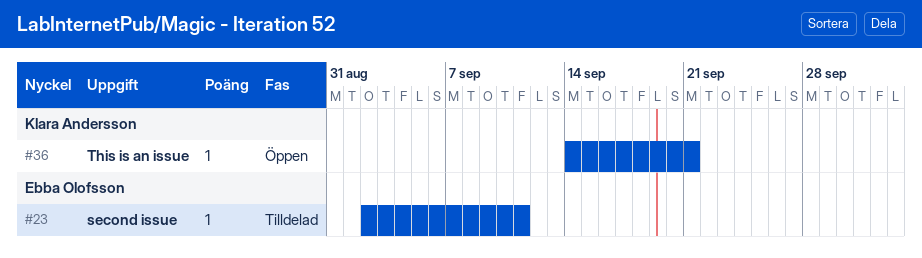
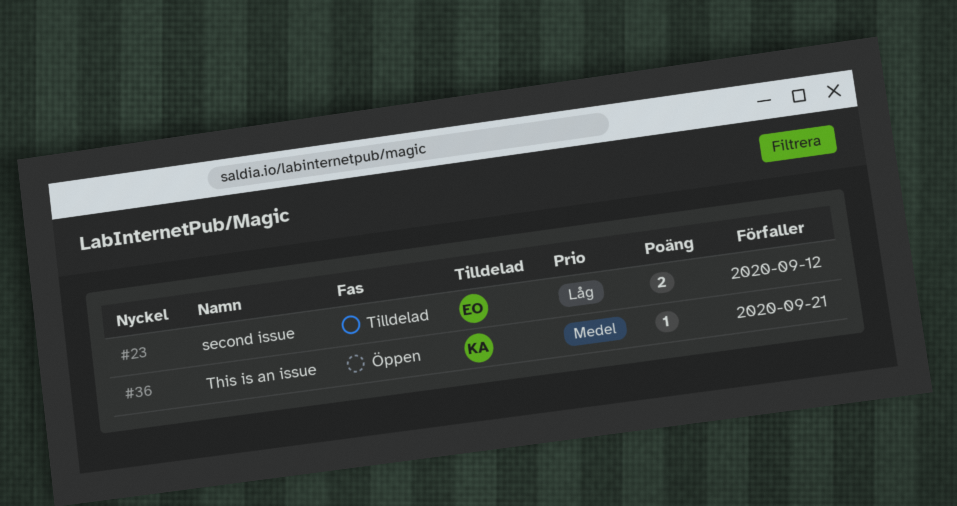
#23, estimate: 1 -> 2
#23, due: Sep 11 -> Sep 12

